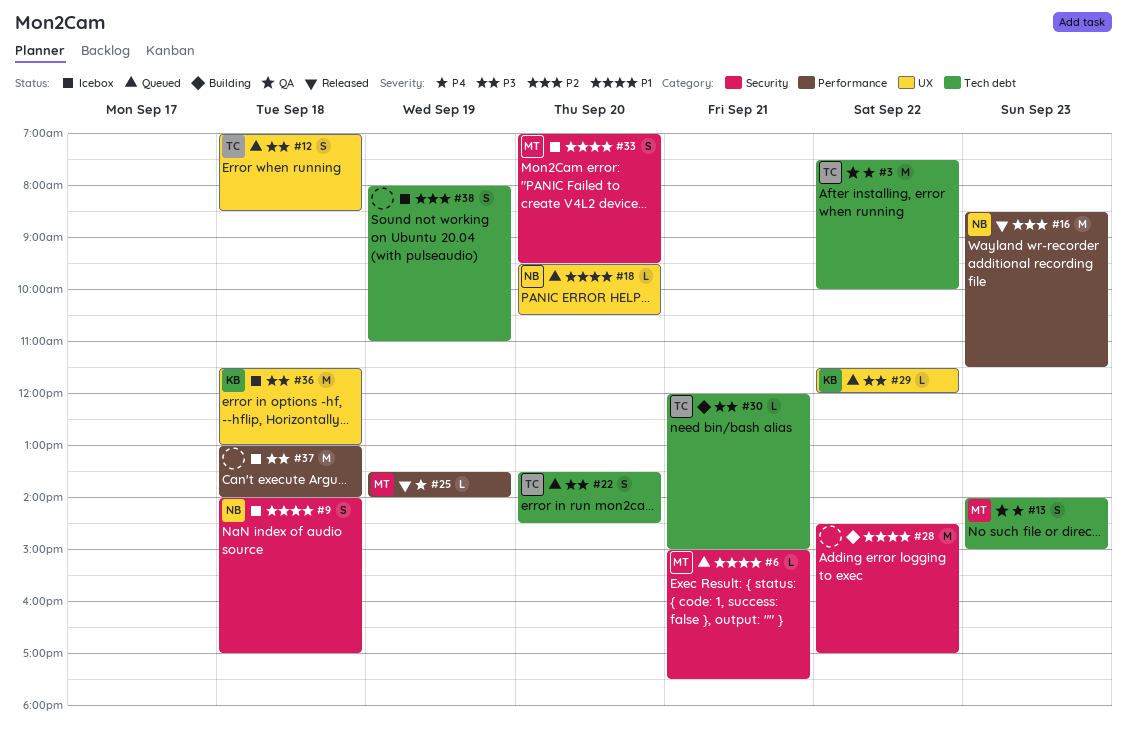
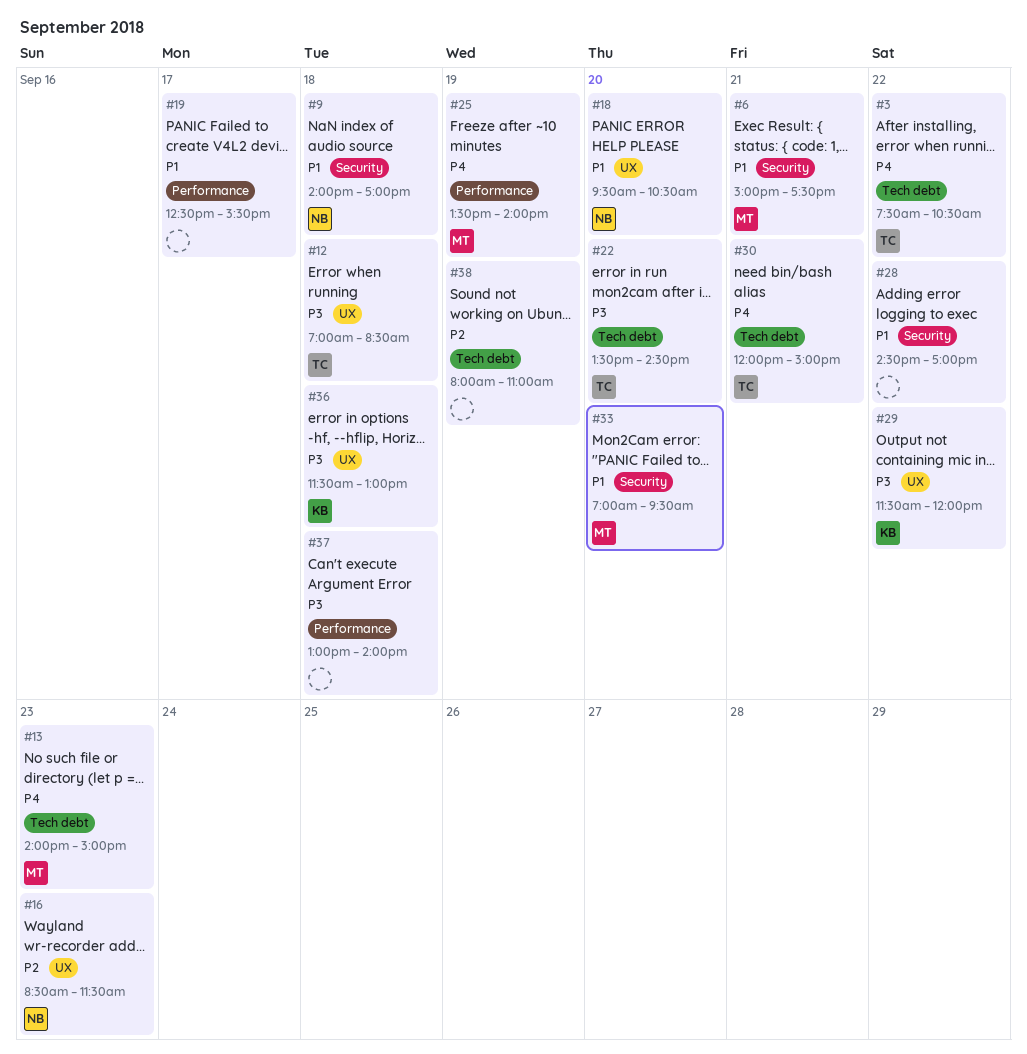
#3, ends: 10:00 -> 10:30
#16, label: Performance -> UX
#19: none -> present
#30, priority: P3 -> P4

